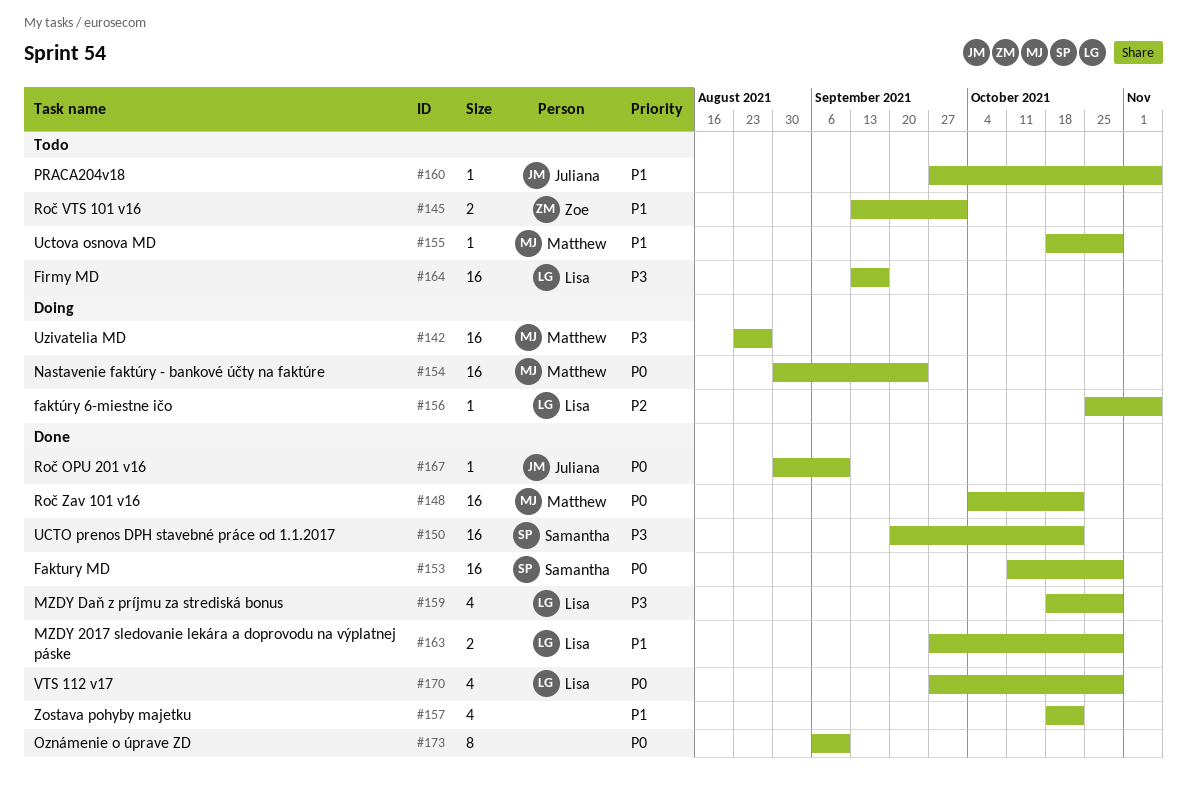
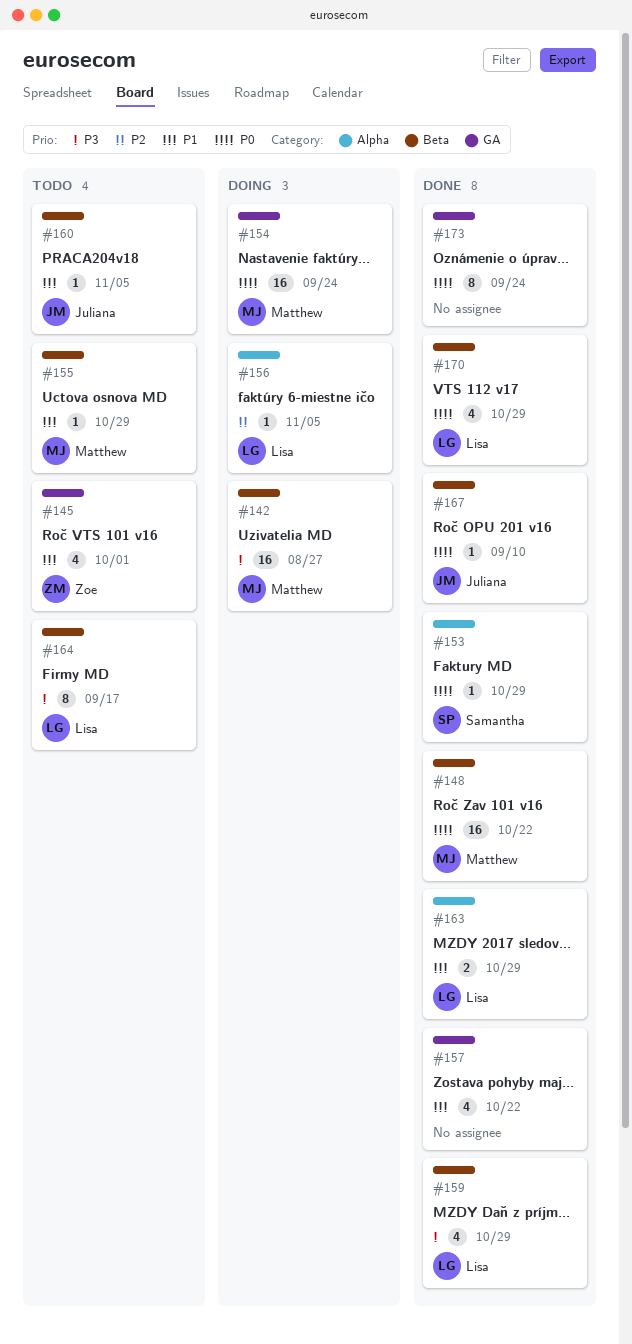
#145, estimate: 2 -> 4
#150: present -> none
#153, estimate: 16 -> 1
#164, estimate: 16 -> 8
#173, due: Sep 10 -> Sep 24

